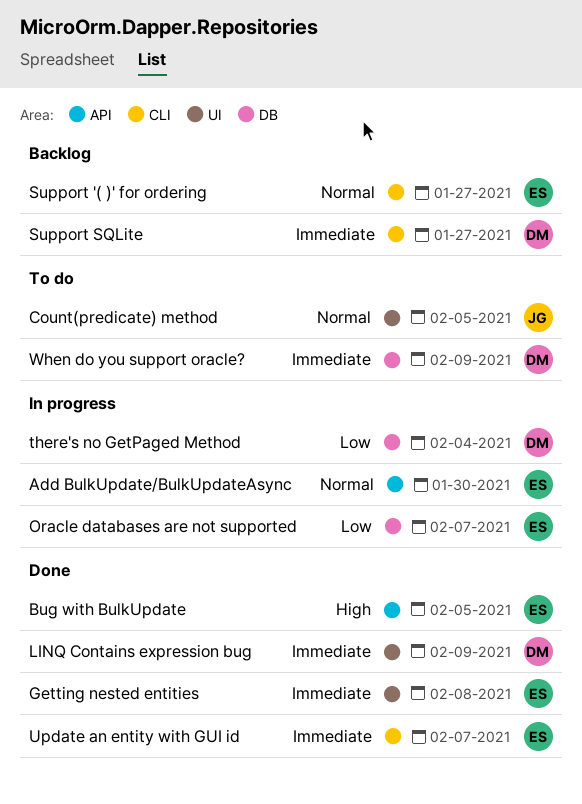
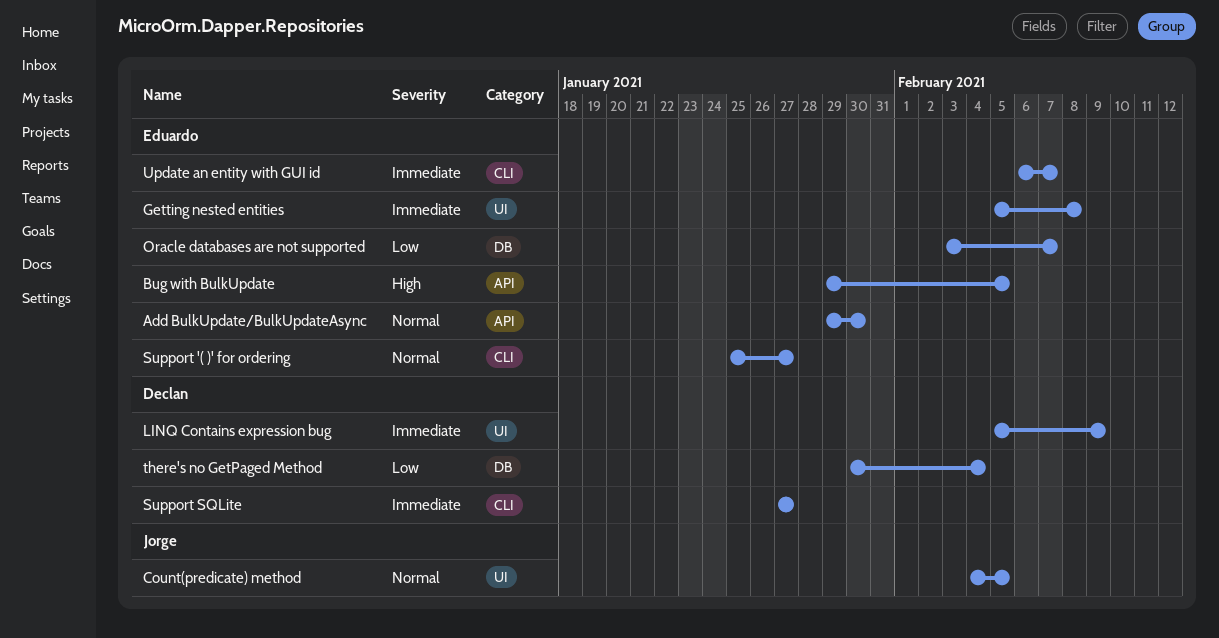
When do you support oracle?: present -> none

